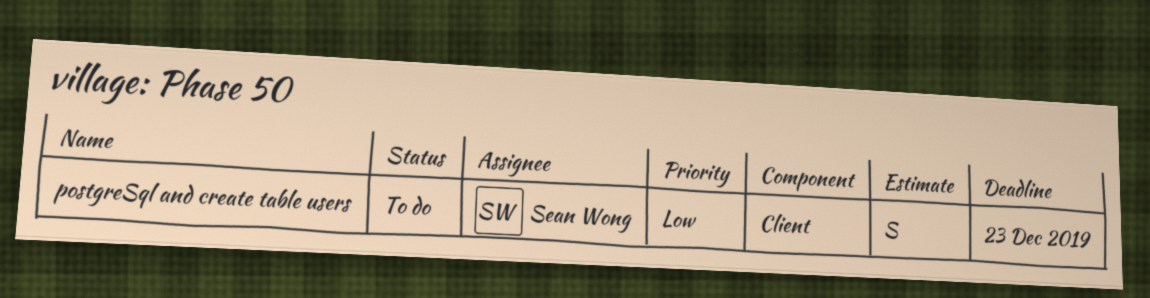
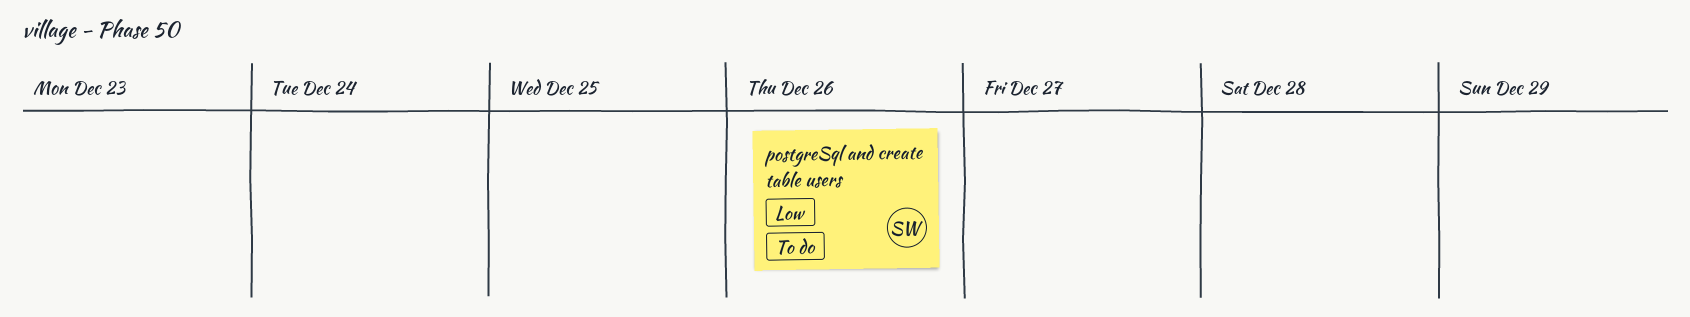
postgreSql and create table users, due: Dec 23 -> Dec 26

